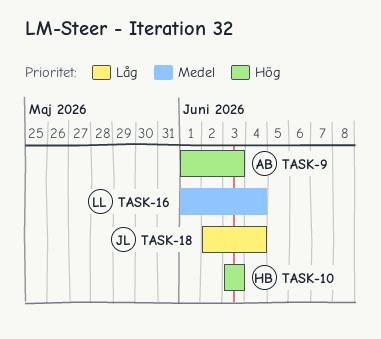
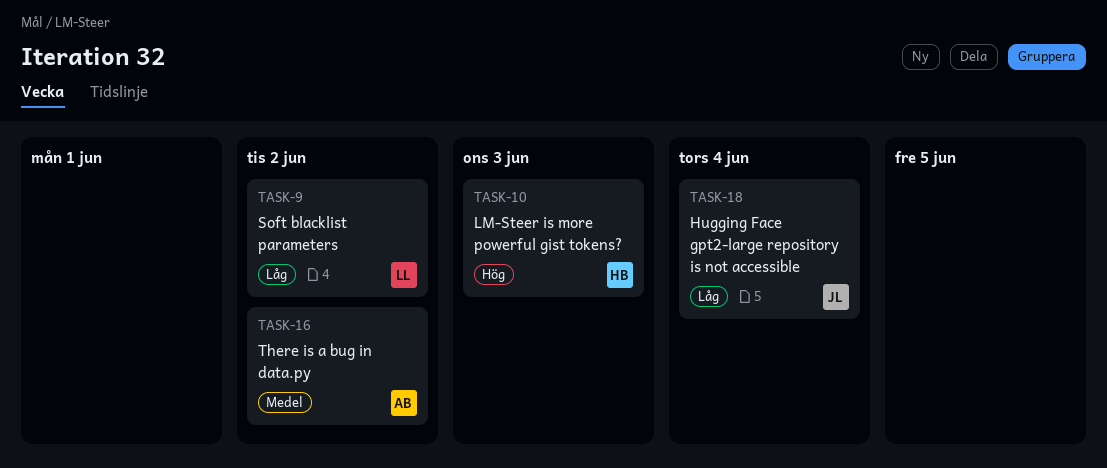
TASK-9, owner: AB -> LL
TASK-9, priority: Hög -> Låg
TASK-9, due: Jun 3 -> Jun 2
TASK-16, owner: LL -> AB
TASK-16, due: Jun 4 -> Jun 2

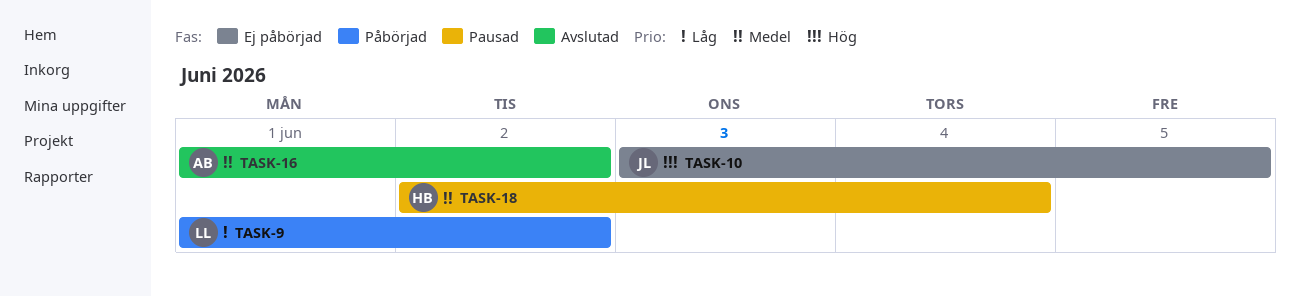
TASK-10, owner: HB -> JL
TASK-10, due: Jun 3 -> Jun 5
TASK-18, owner: JL -> HB
TASK-18, priority: Låg -> Medel

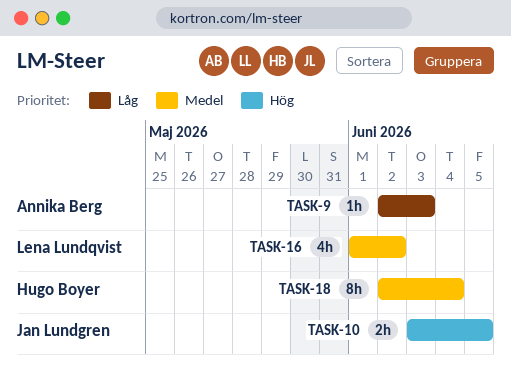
TASK-9, owner: Lena Lundqvist -> Annika Berg
TASK-9, start: Jun 1 -> Jun 2
TASK-9, due: Jun 2 -> Jun 3
TASK-16, owner: Annika Berg -> Lena Lundqvist

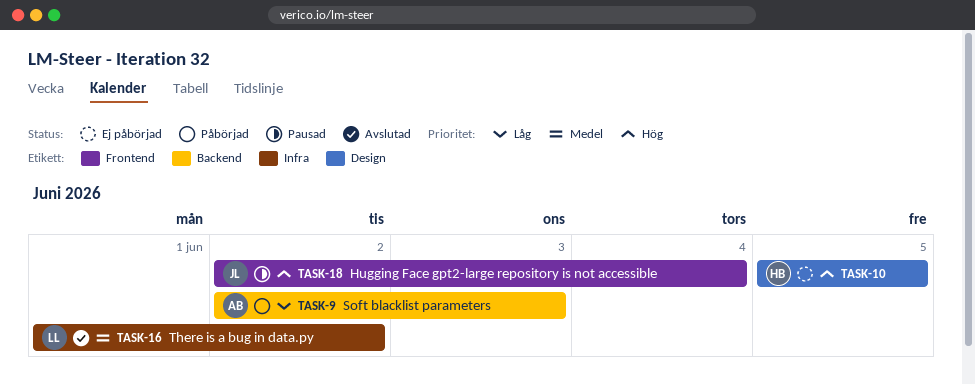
TASK-10, owner: Jan Lundgren -> Hugo Boyer
TASK-10, start: Jun 3 -> Jun 5
TASK-18, owner: Hugo Boyer -> Jan Lundgren
TASK-18, priority: Medel -> Hög

